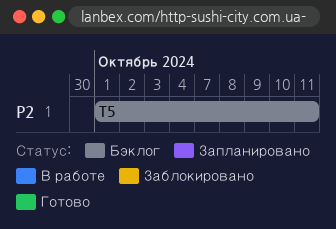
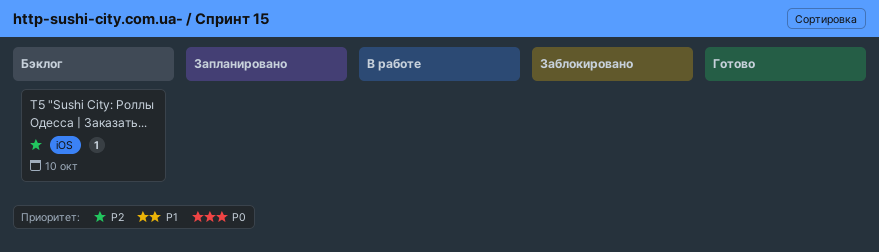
T5, due: Oct 11 -> Oct 10

